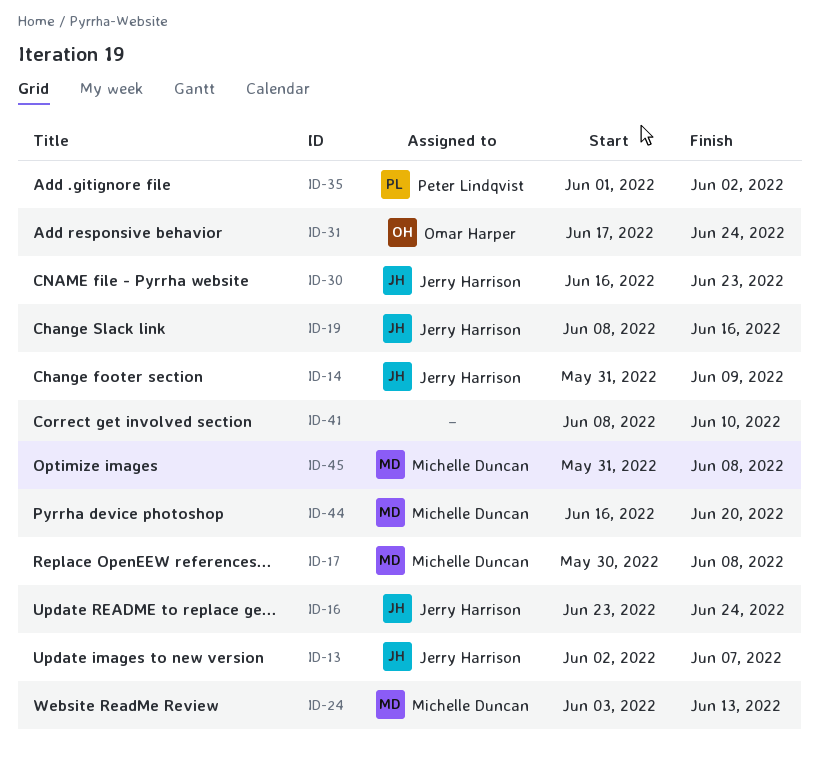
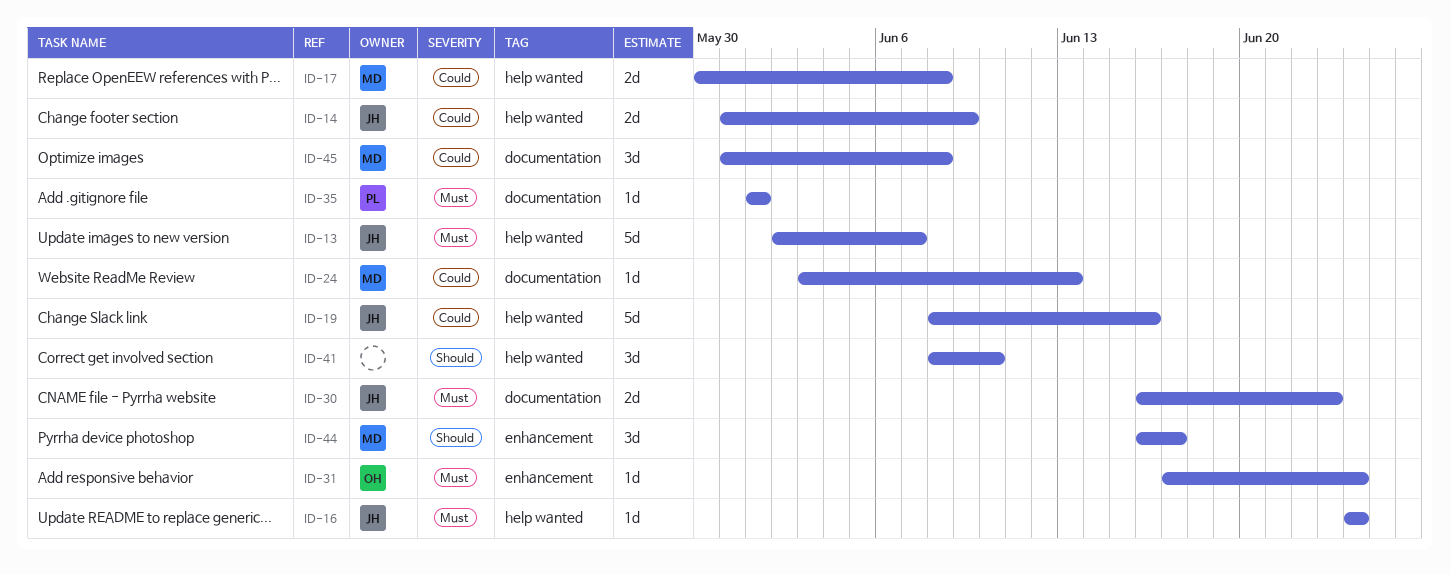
ID-16, start: Jun 23 -> Jun 24
ID-35, due: Jun 2 -> Jun 1
ID-44, due: Jun 20 -> Jun 17

